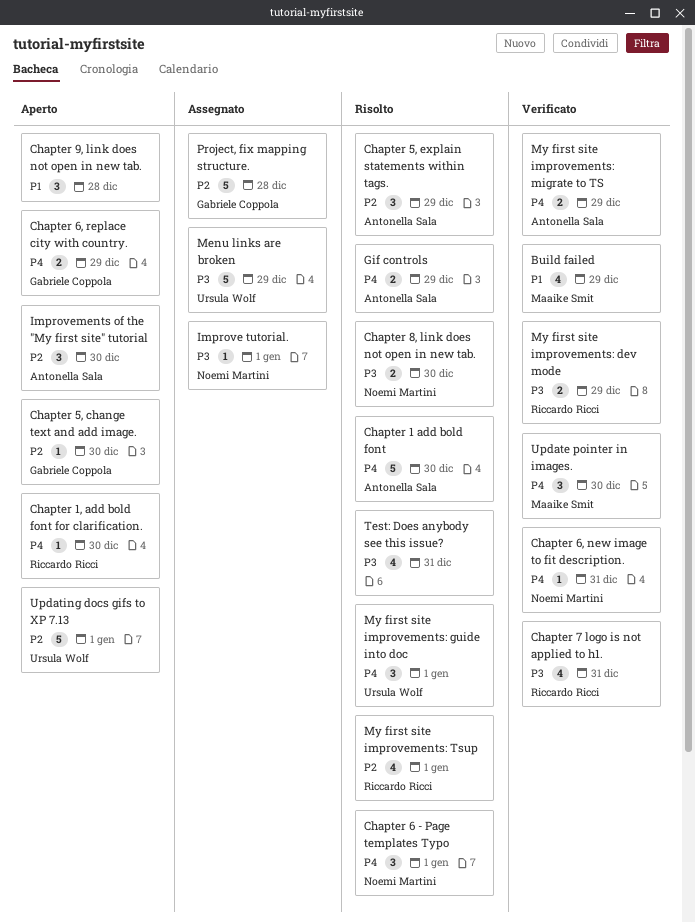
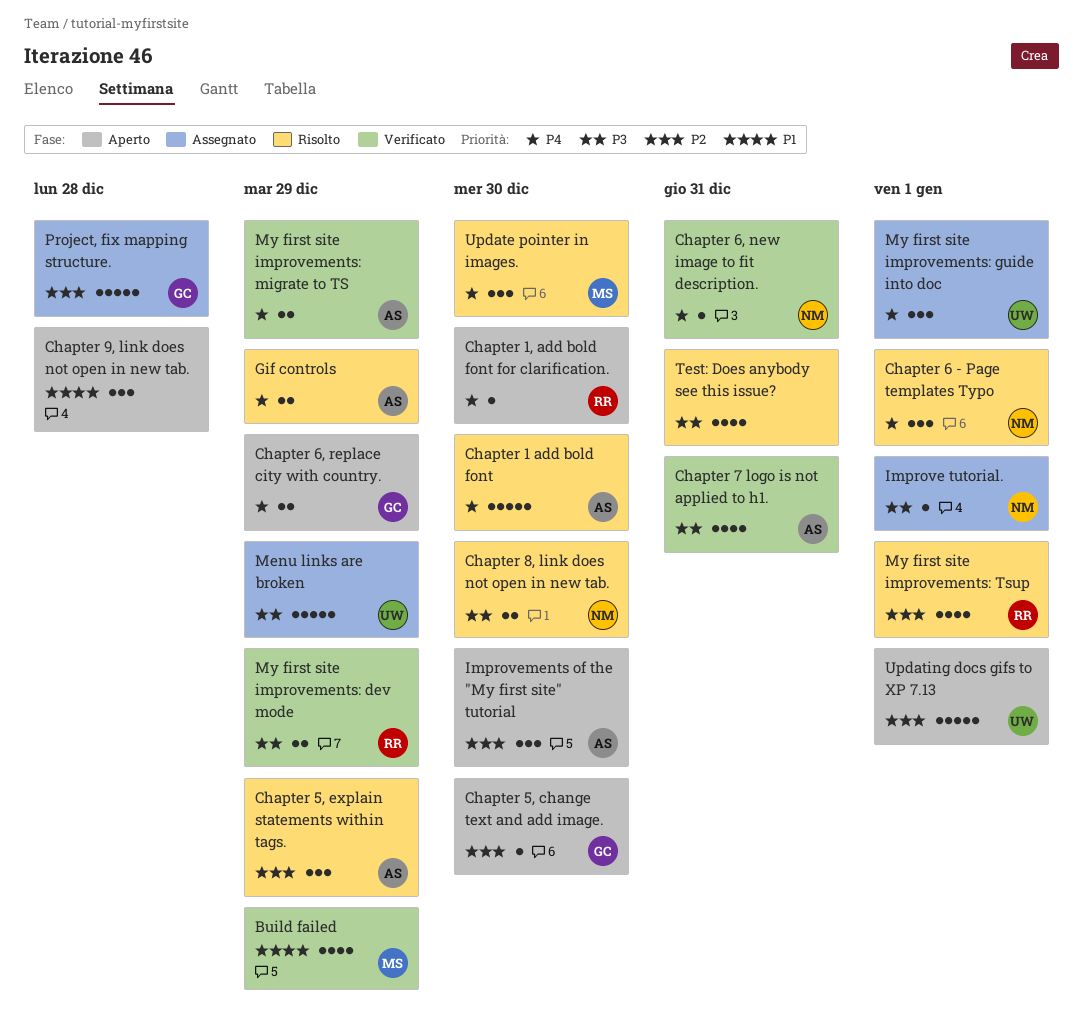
Chapter 7 logo is not applied to h1., owner: Riccardo Ricci -> Antonella Sala
My first site improvements: guide into doc, status: Risolto -> Assegnato
Update pointer in images., status: Verificato -> Risolto

